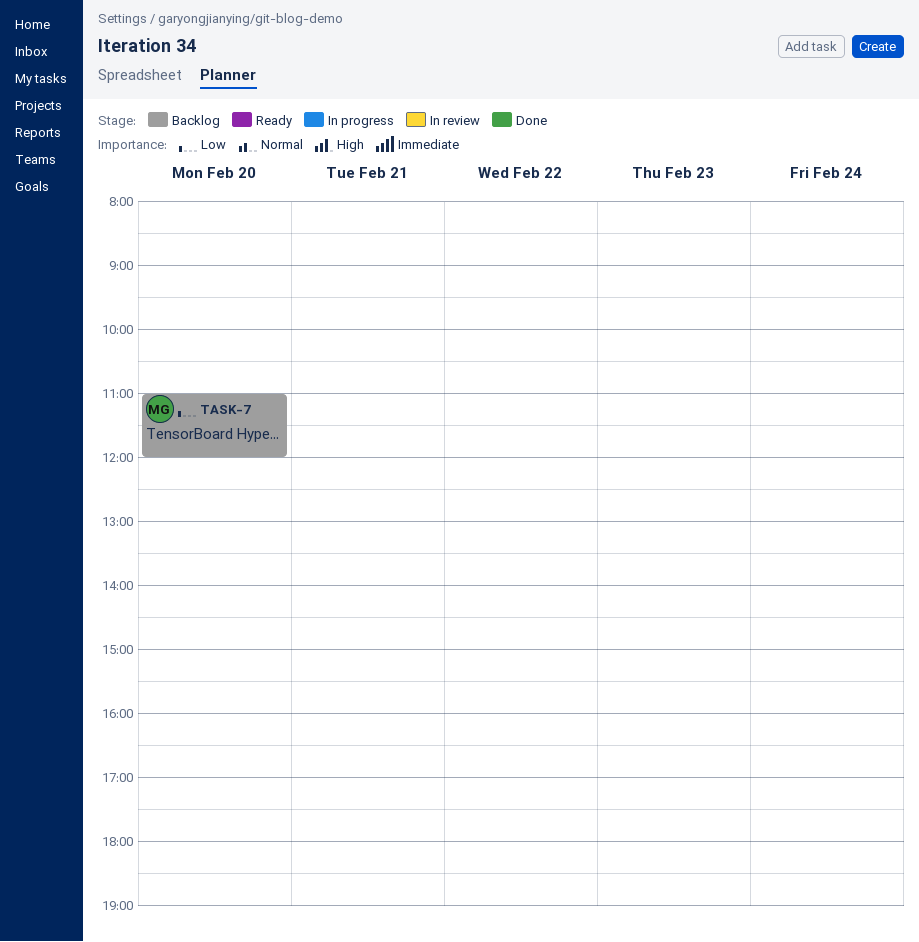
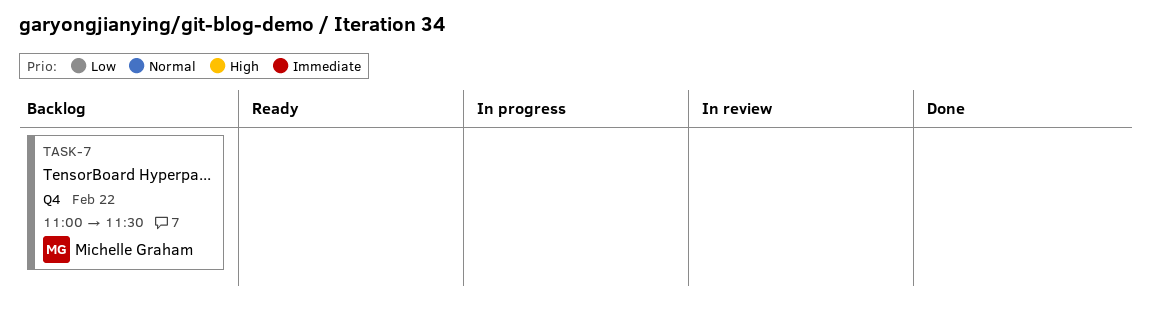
TASK-7, day: Feb 20 -> Feb 22
TASK-7, ends: 12:00 -> 11:30

